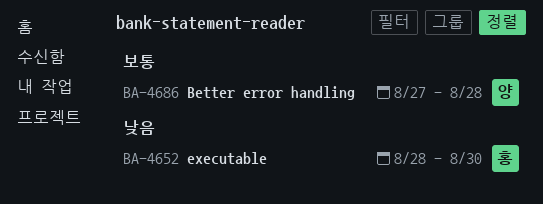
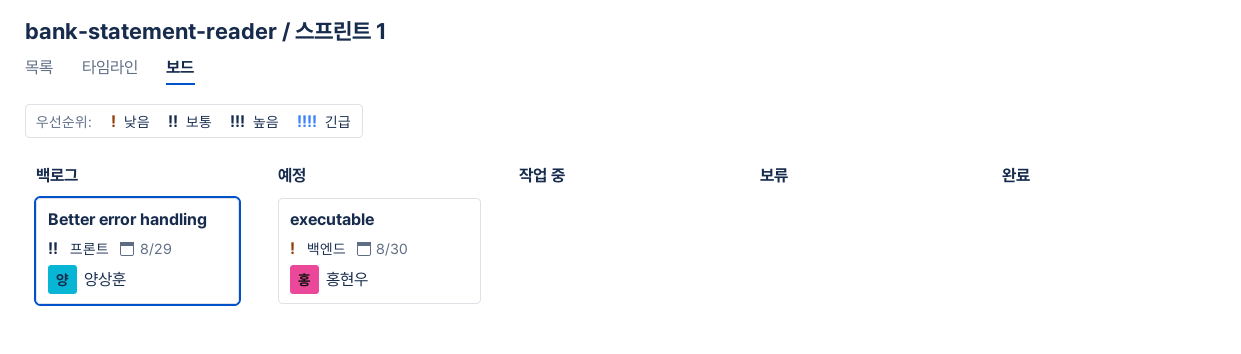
Better error handling, due: Aug 28 -> Aug 29

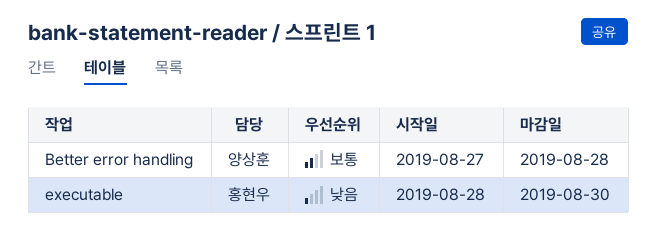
Better error handling, due: Aug 29 -> Aug 28

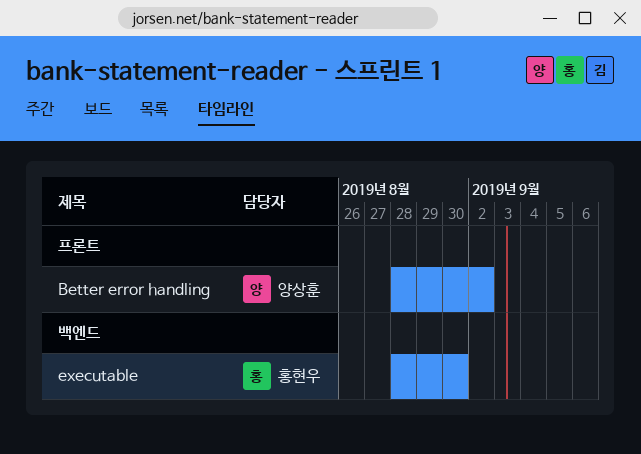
Better error handling, start: Aug 27 -> Aug 28
Better error handling, due: Aug 28 -> Sep 2

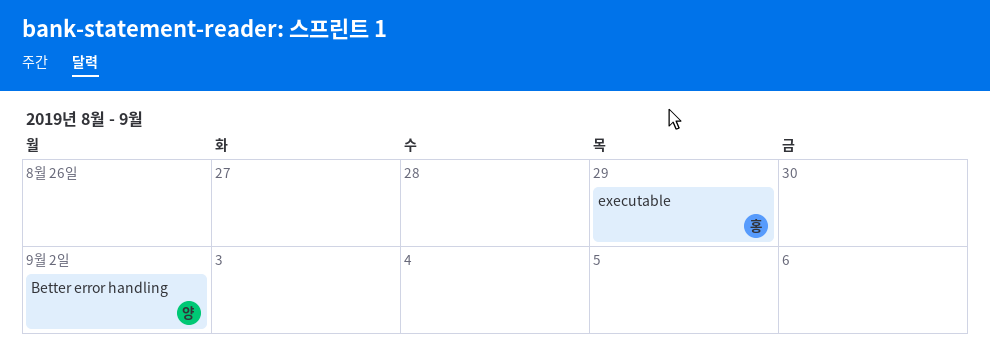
executable, due: Aug 30 -> Aug 29

